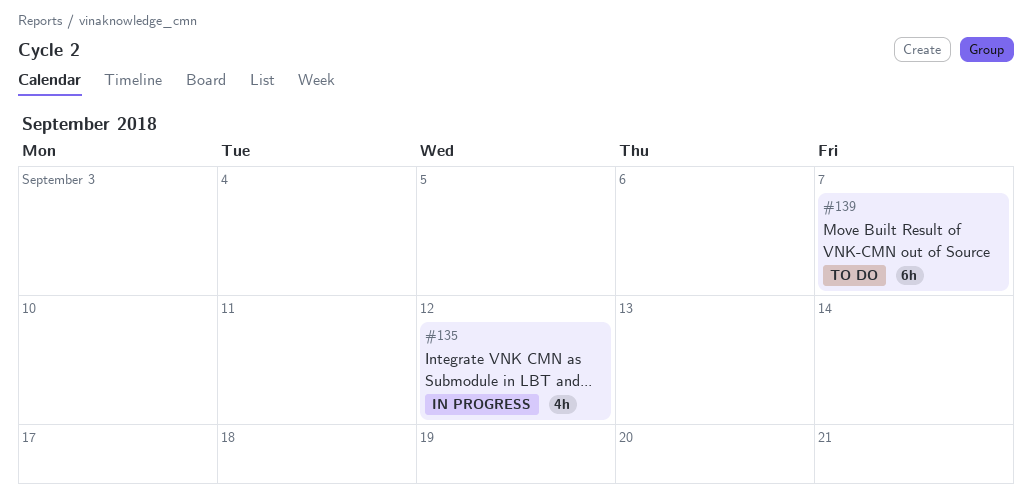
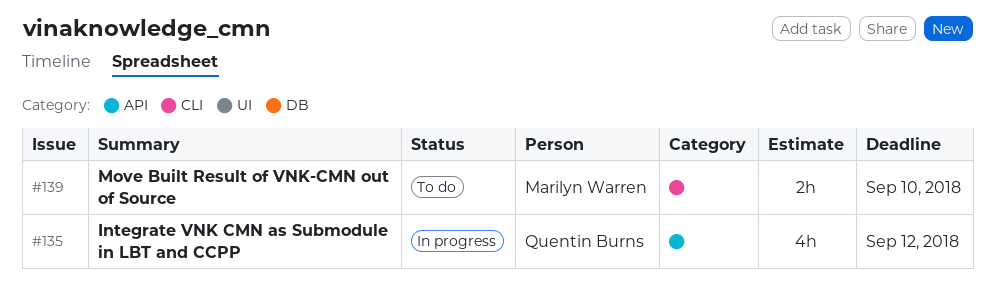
#139, estimate: 6h -> 2h
#139, due: Sep 7 -> Sep 10

